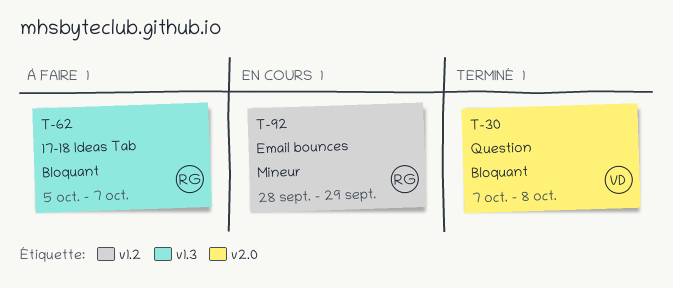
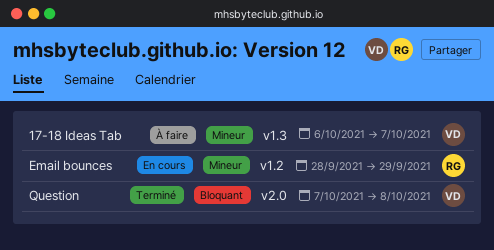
17-18 Ideas Tab, owner: RG -> VD
17-18 Ideas Tab, priority: Bloquant -> Mineur
17-18 Ideas Tab, start: Oct 5 -> Oct 6

